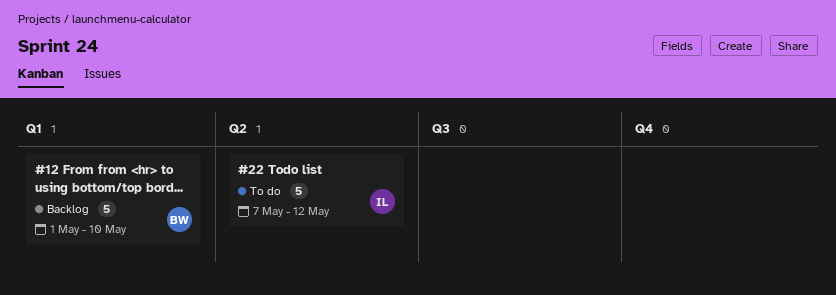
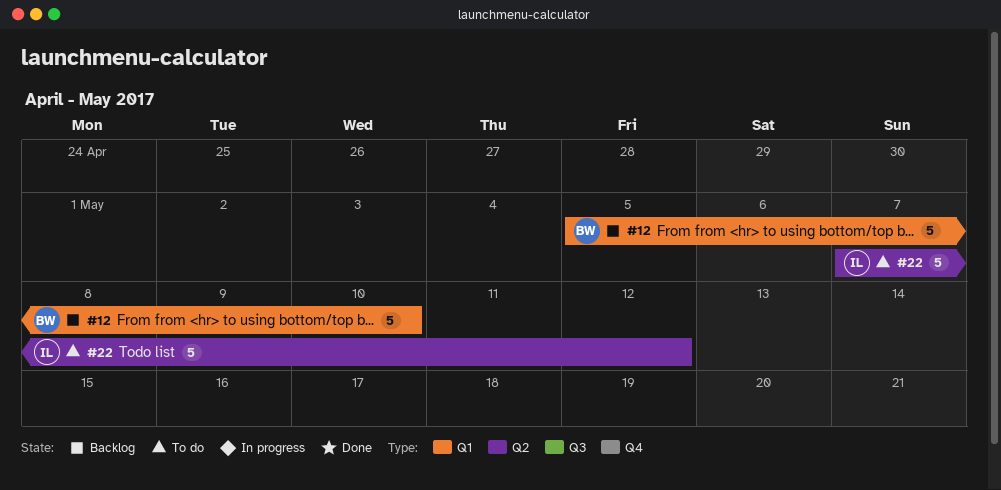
#12, start: May 1 -> May 5

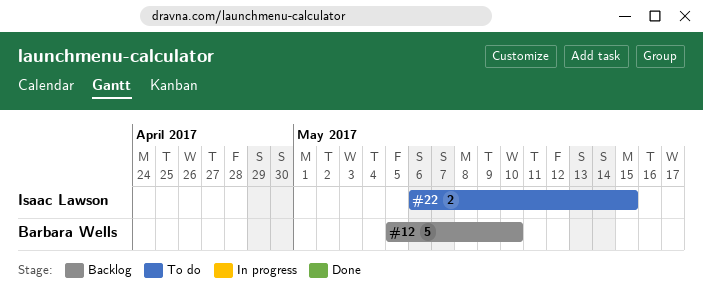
#22, estimate: 5 -> 2
#22, start: May 7 -> May 6
#22, due: May 12 -> May 15

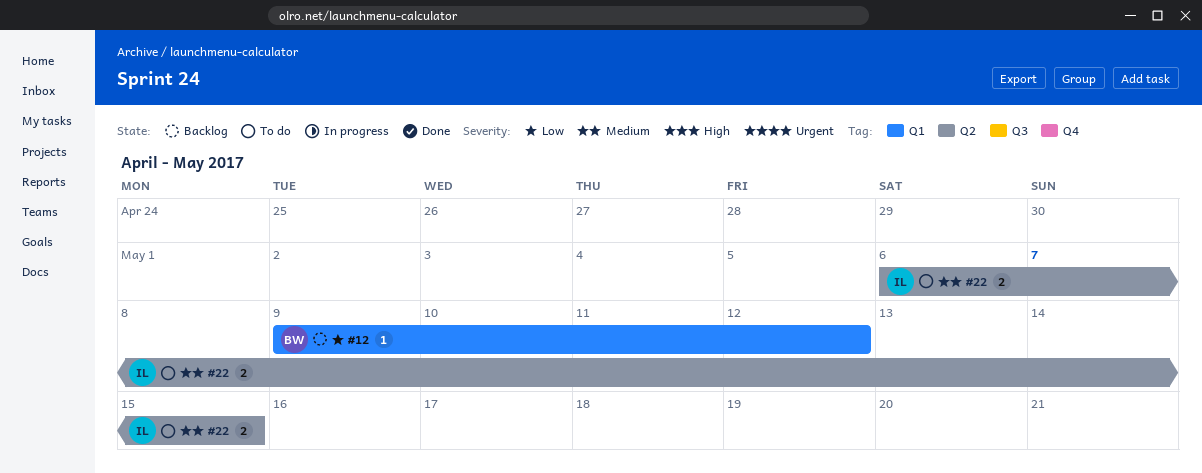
#12, estimate: 5 -> 1
#12, start: May 5 -> May 9
#12, due: May 10 -> May 12

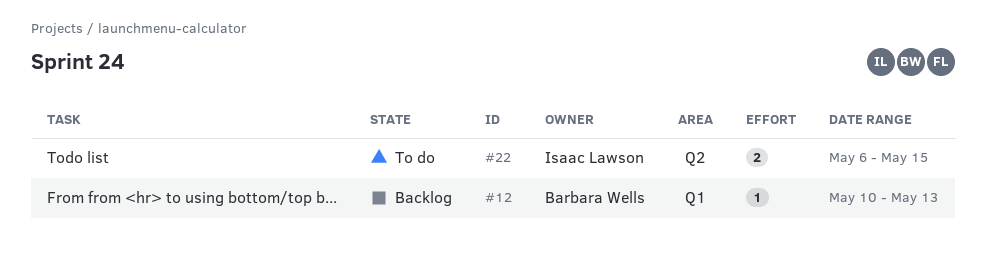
#12, start: May 9 -> May 10
#12, due: May 12 -> May 13

